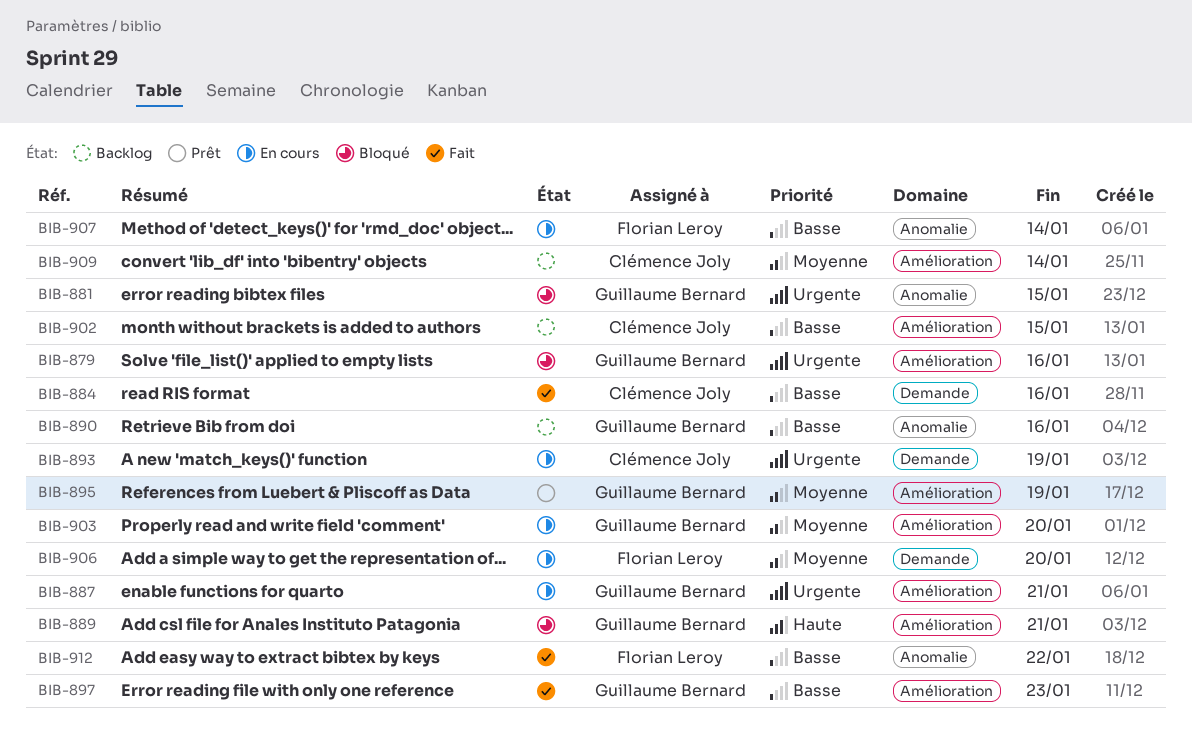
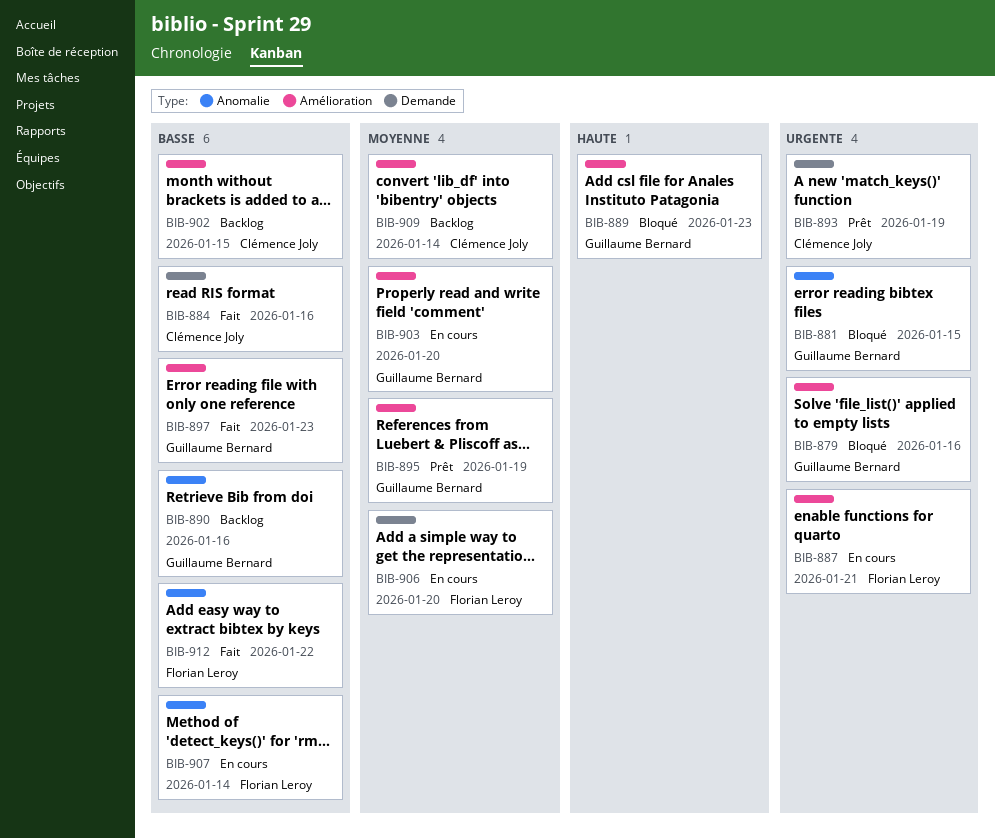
BIB-887, owner: Guillaume Bernard -> Florian Leroy
BIB-889, due: Jan 21 -> Jan 23
BIB-893, status: En cours -> Prêt

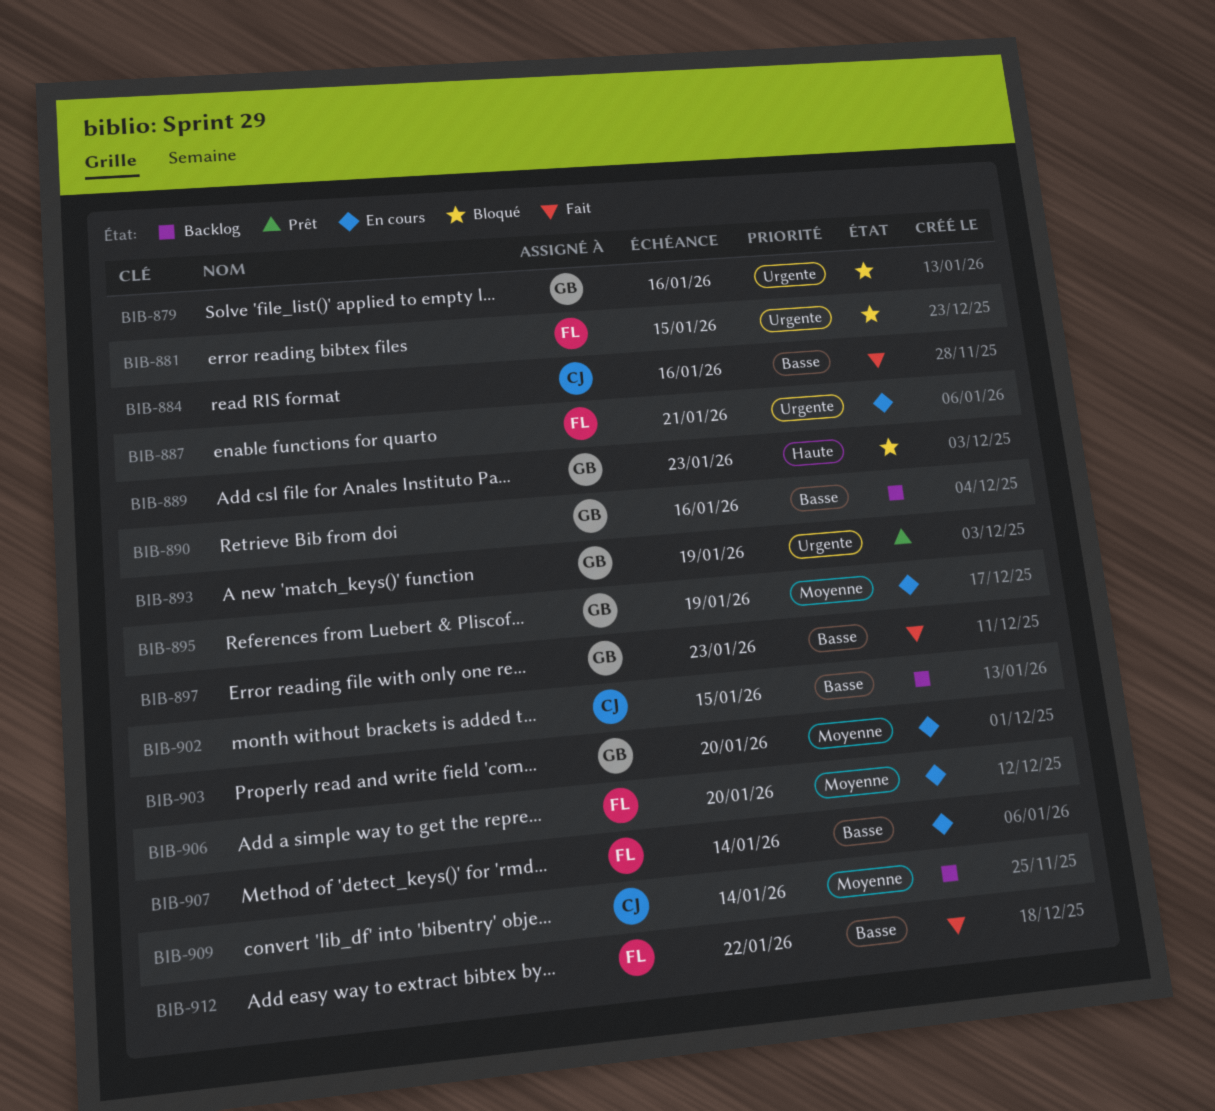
BIB-881, owner: Guillaume Bernard -> Florian Leroy
BIB-893, owner: Clémence Joly -> Guillaume Bernard
BIB-895, status: Prêt -> En cours

